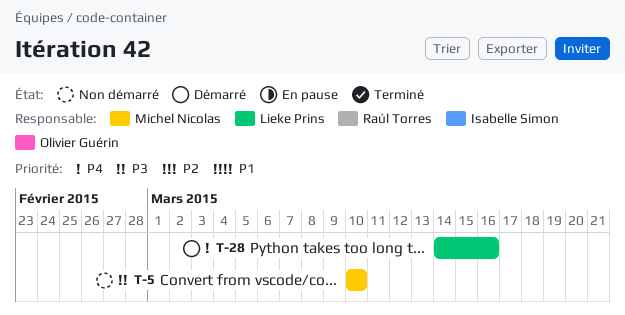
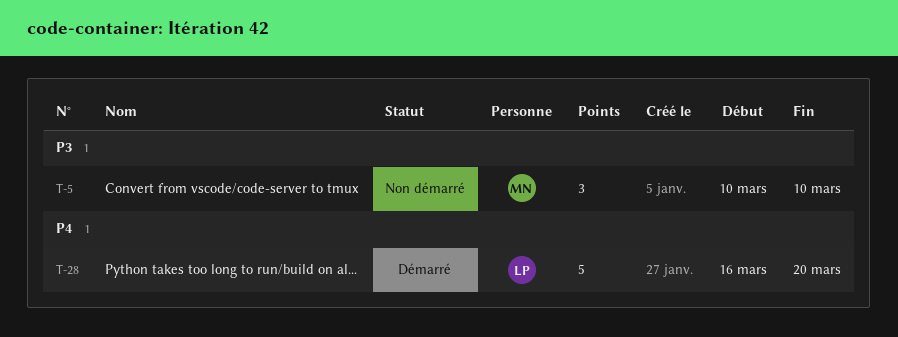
T-28, start: Mar 14 -> Mar 16
T-28, due: Mar 16 -> Mar 20

